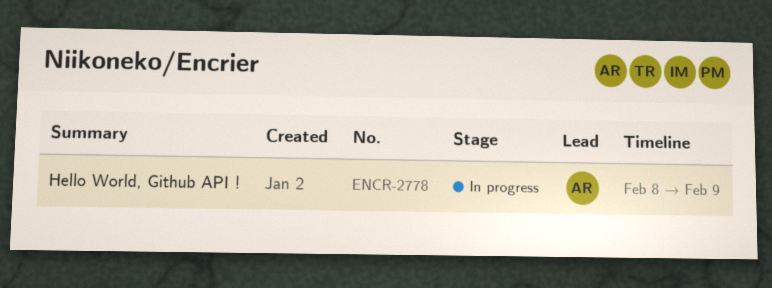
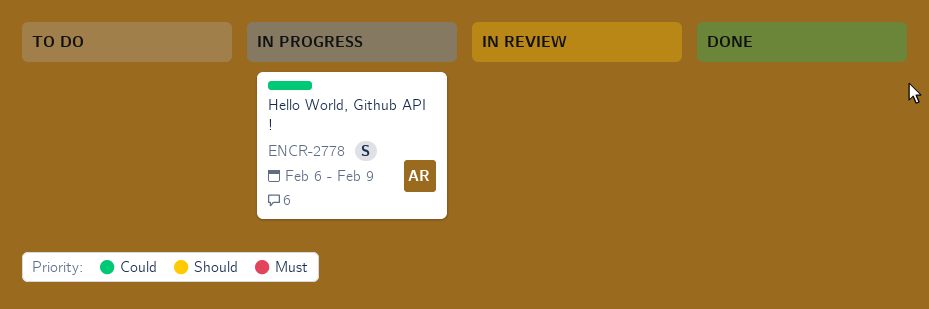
ENCR-2778, start: Feb 8 -> Feb 6

